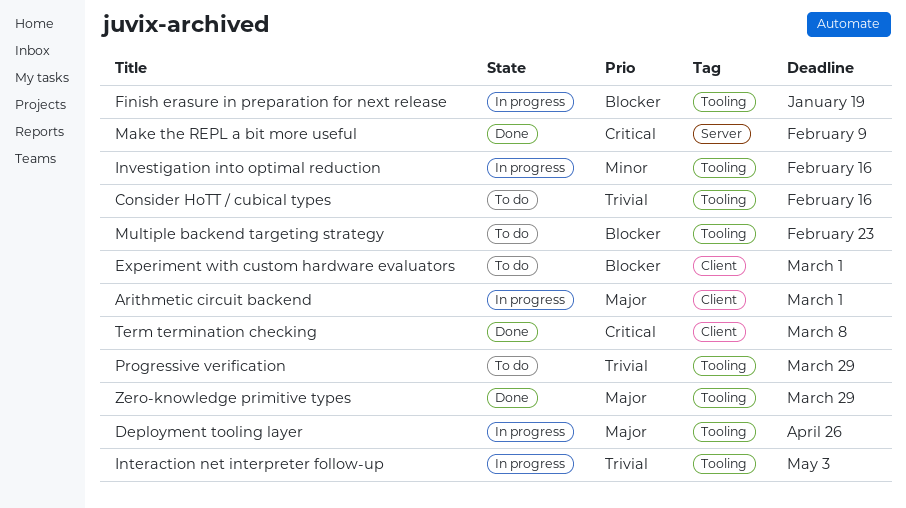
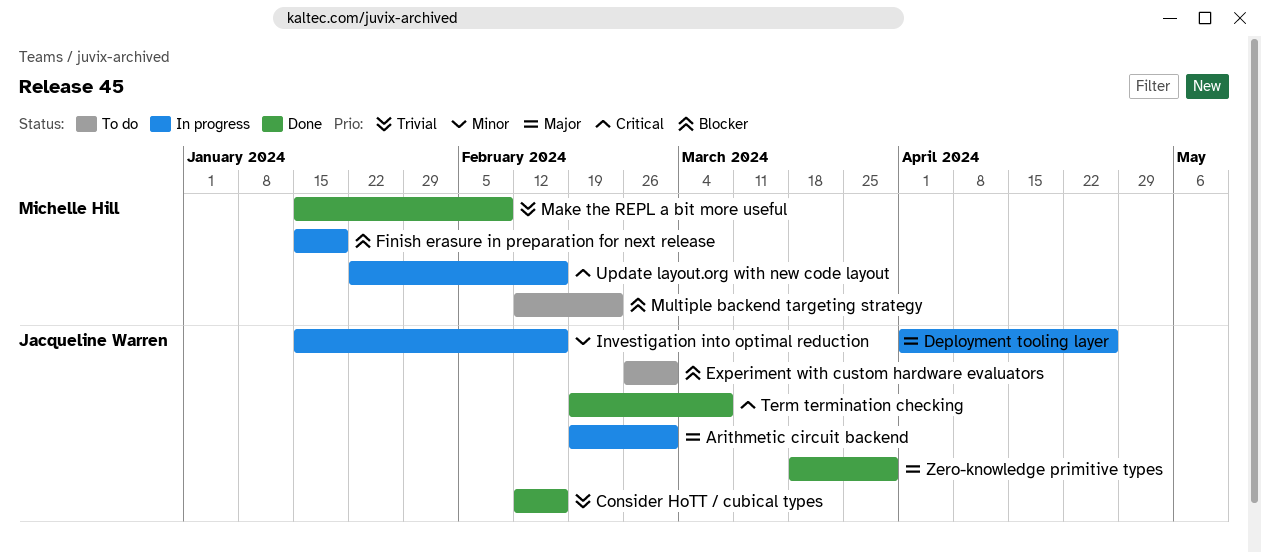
Consider HoTT / cubical types, status: To do -> Done
Interaction net interpreter follow-up: present -> none
Make the REPL a bit more useful, priority: Critical -> Trivial
Progressive verification: present -> none
Update layout.org with new code layout: none -> present

